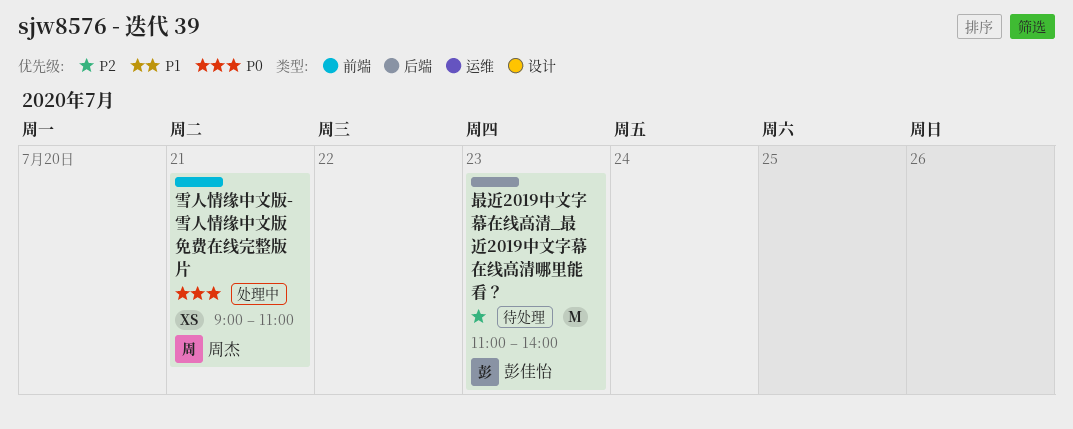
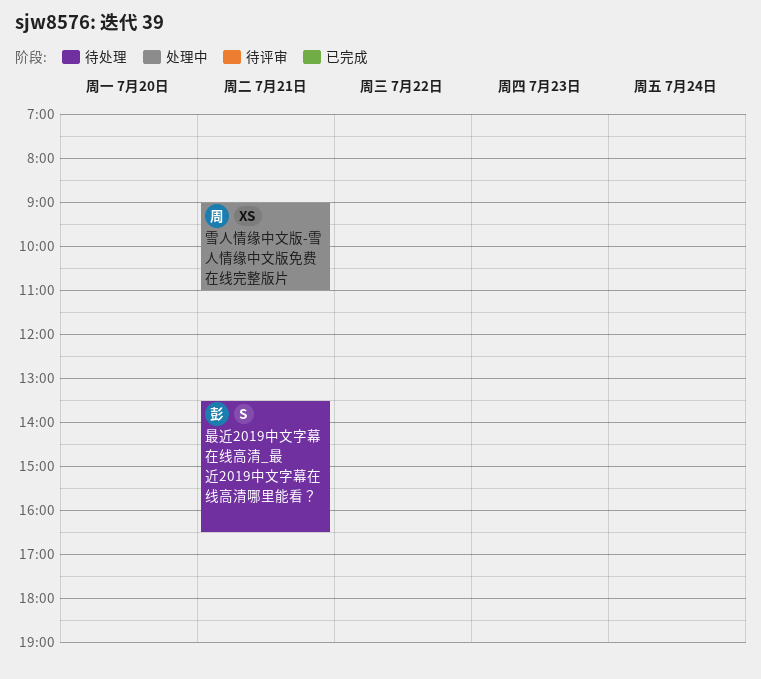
最近2019中文字幕在线高清_最近2019中文字幕在线高清哪里能看？, estimate: M -> S
最近2019中文字幕在线高清_最近2019中文字幕在线高清哪里能看？, day: Jul 23 -> Jul 21
最近2019中文字幕在线高清_最近2019中文字幕在线高清哪里能看？, begins: 11:00 -> 13:30
最近2019中文字幕在线高清_最近2019中文字幕在线高清哪里能看？, ends: 14:00 -> 16:30

